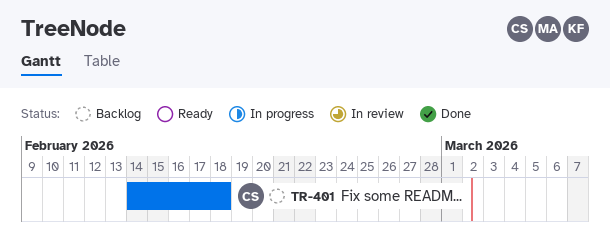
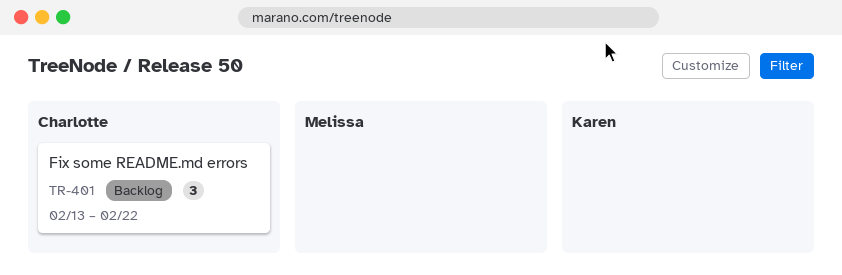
TR-401, start: Feb 14 -> Feb 13
TR-401, due: Feb 18 -> Feb 22

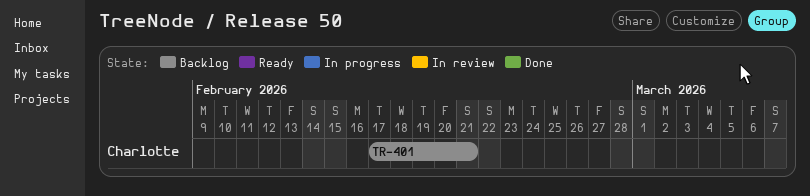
TR-401, start: Feb 13 -> Feb 17
TR-401, due: Feb 22 -> Feb 21

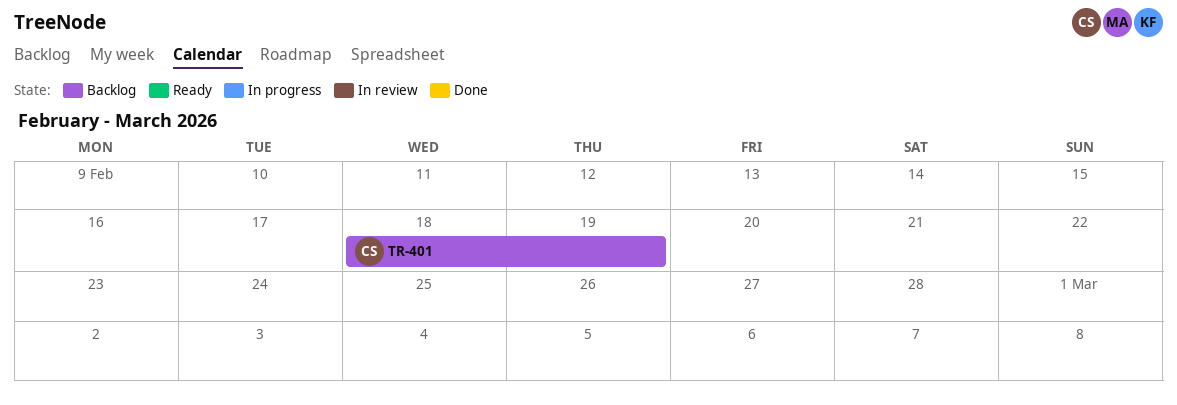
TR-401, start: Feb 17 -> Feb 18
TR-401, due: Feb 21 -> Feb 19

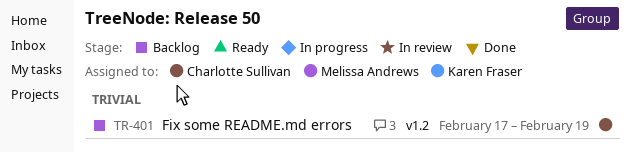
TR-401, start: Feb 18 -> Feb 17

